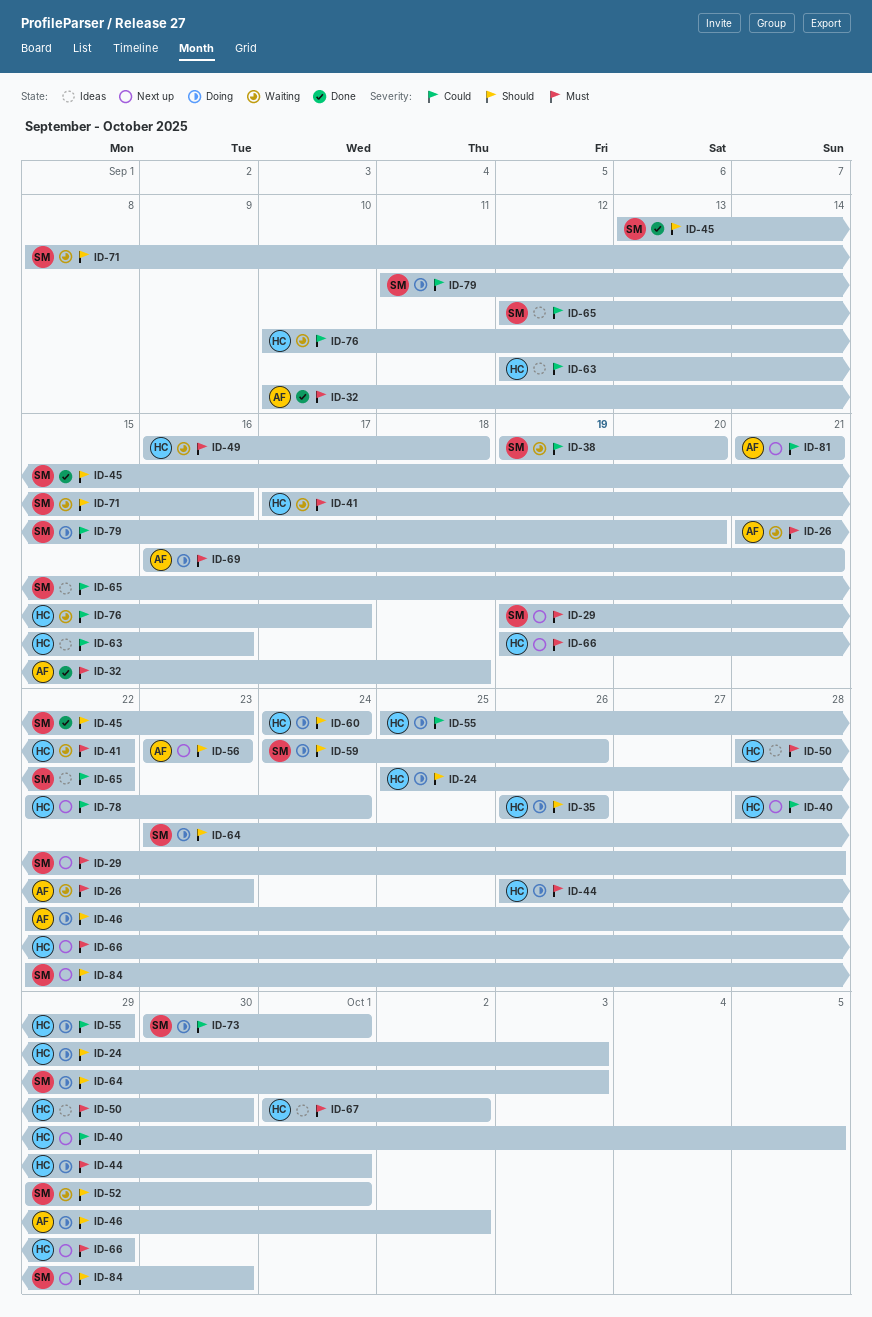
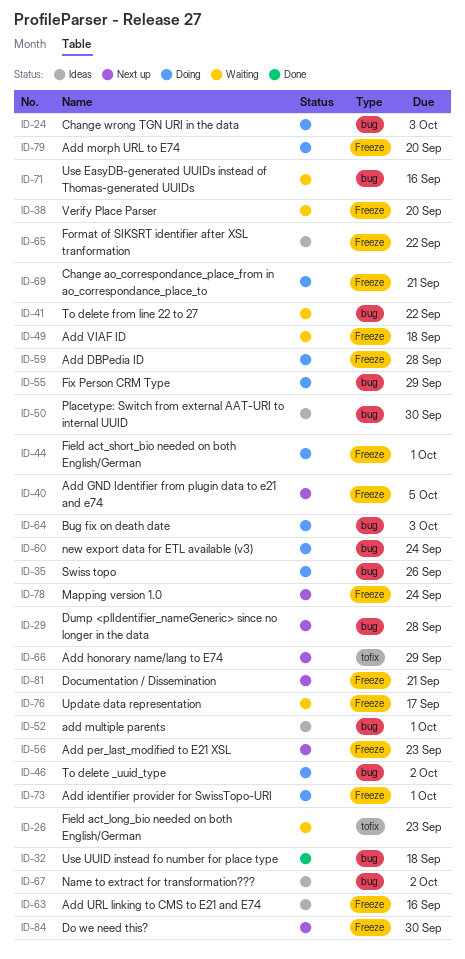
ID-45: present -> none
ID-52, status: Waiting -> Ideas
ID-59, due: Sep 26 -> Sep 28

